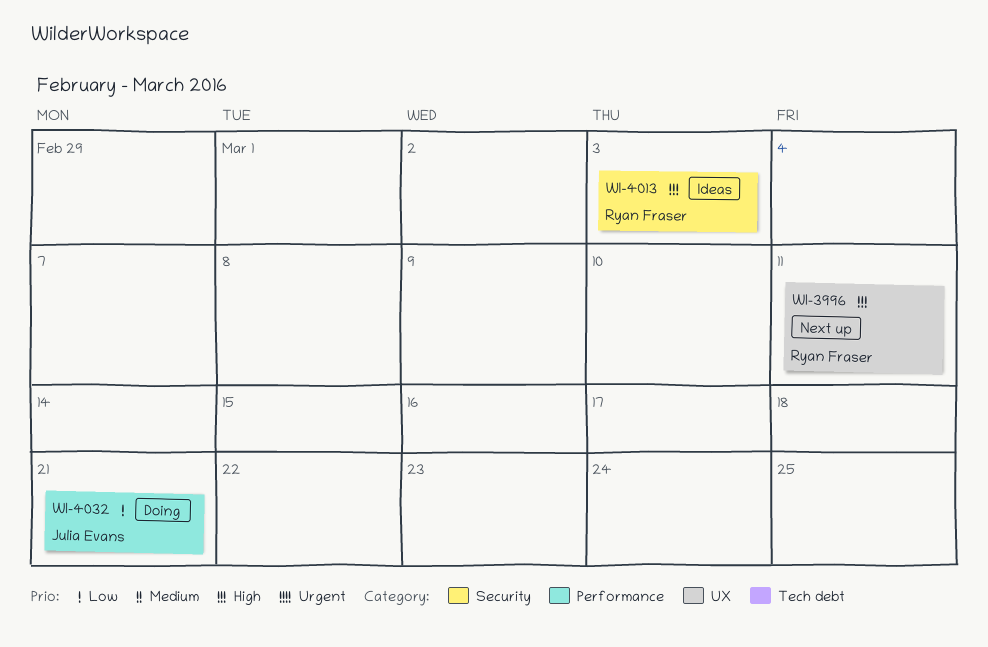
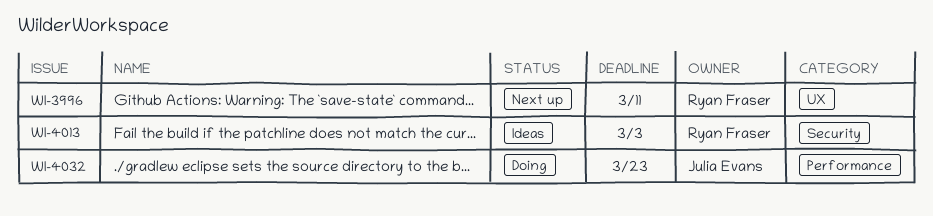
WI-4032, due: Mar 21 -> Mar 23

